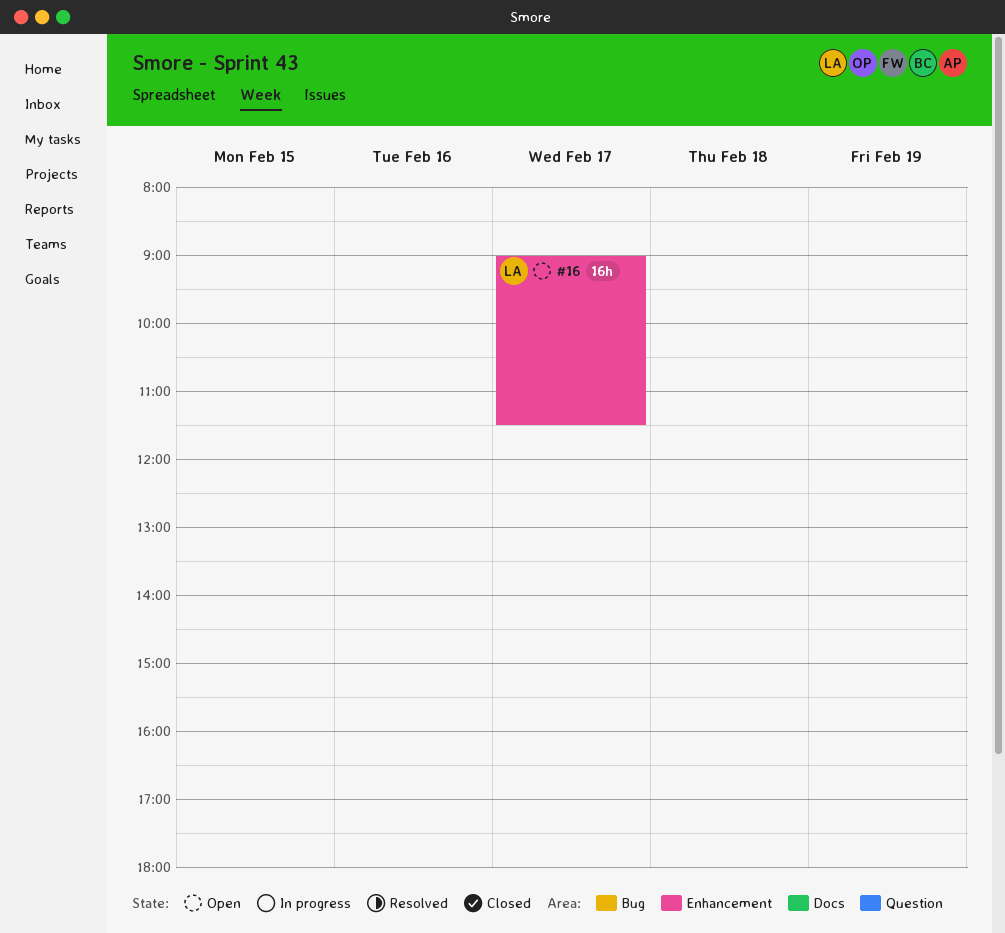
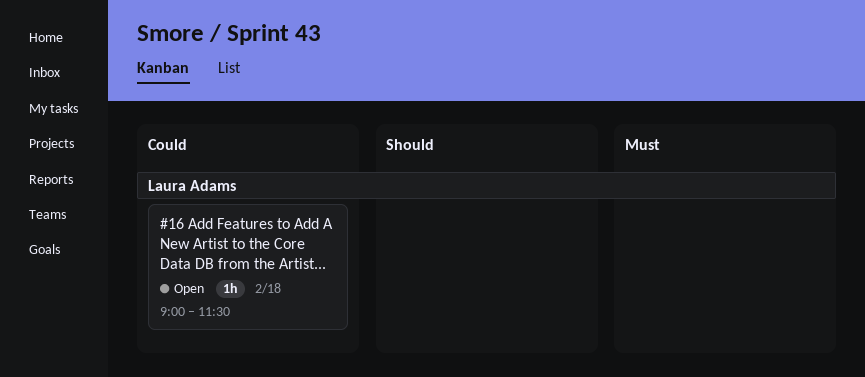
#16, estimate: 16h -> 1h
#16, day: Feb 17 -> Feb 18

